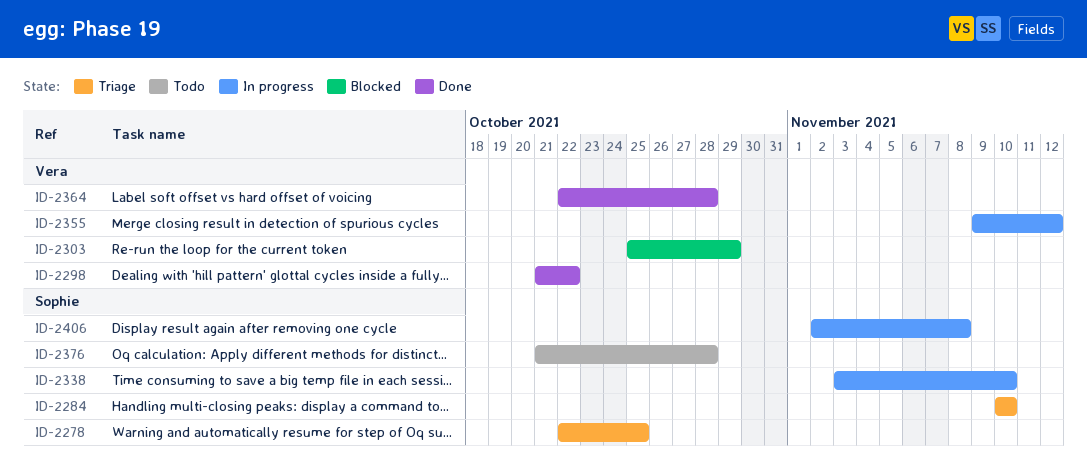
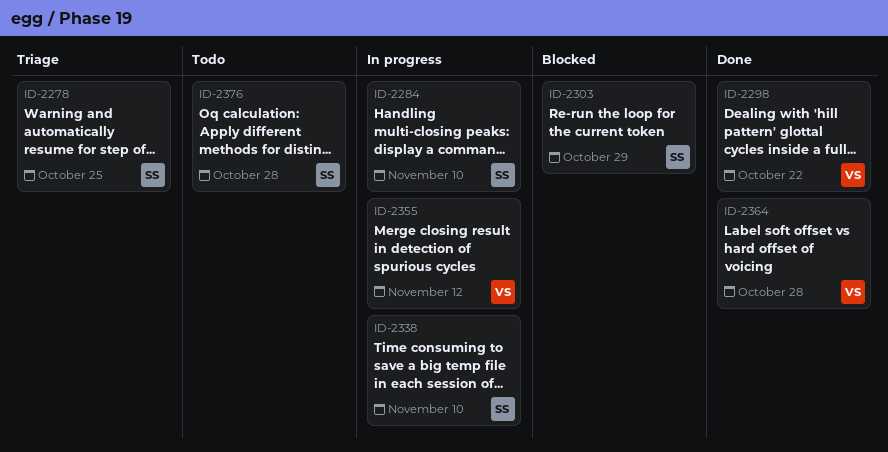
ID-2284, status: Triage -> In progress
ID-2303, owner: Vera -> Sophie
ID-2406: present -> none

